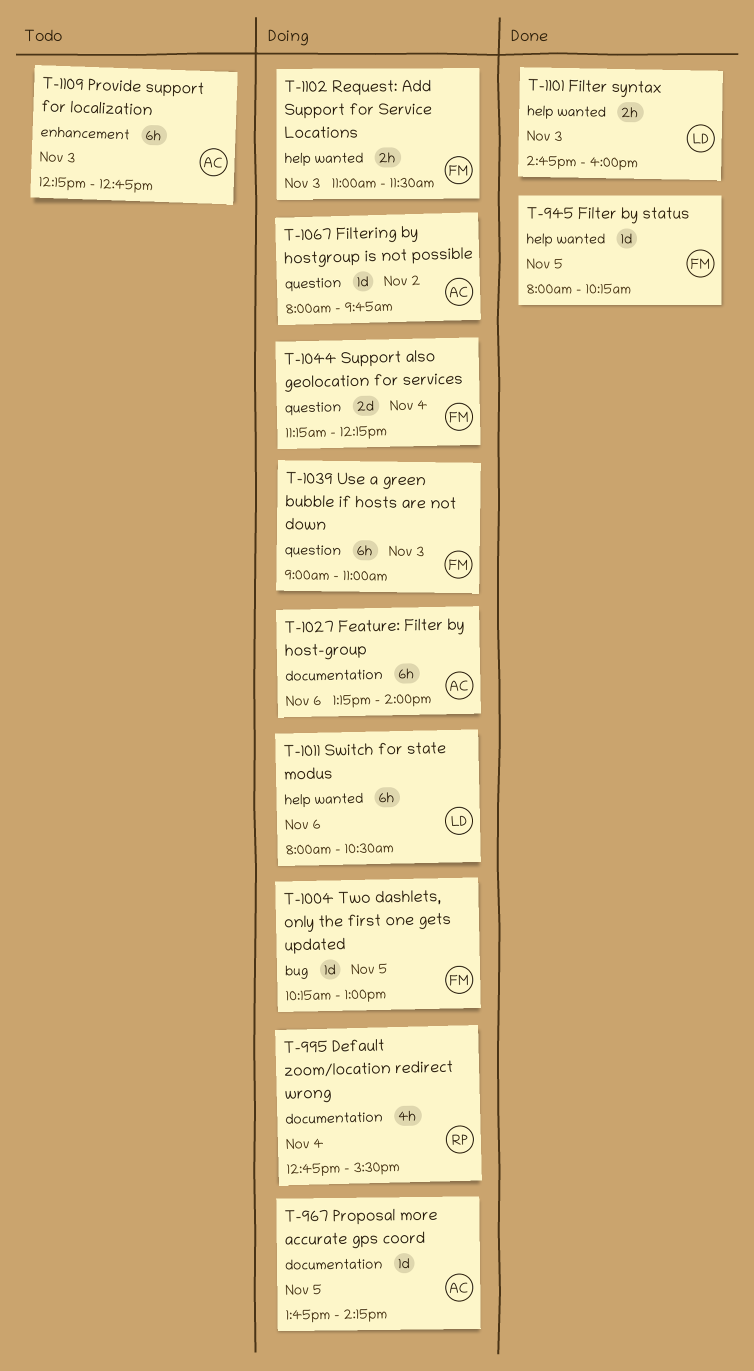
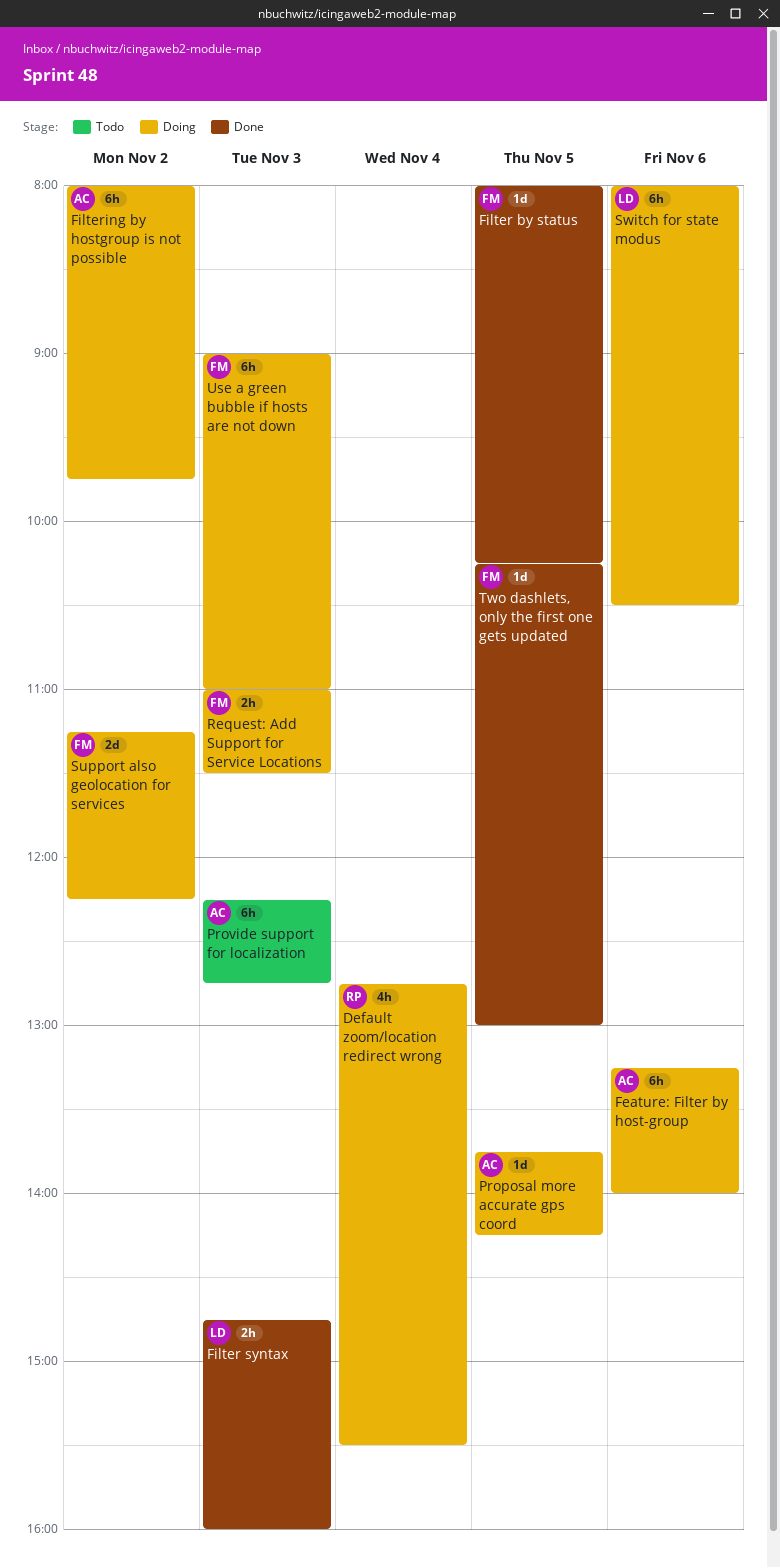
Filtering by hostgroup is not possible, estimate: 1d -> 6h
Support also geolocation for services, day: Nov 4 -> Nov 2
Two dashlets, only the first one gets updated, status: Doing -> Done

